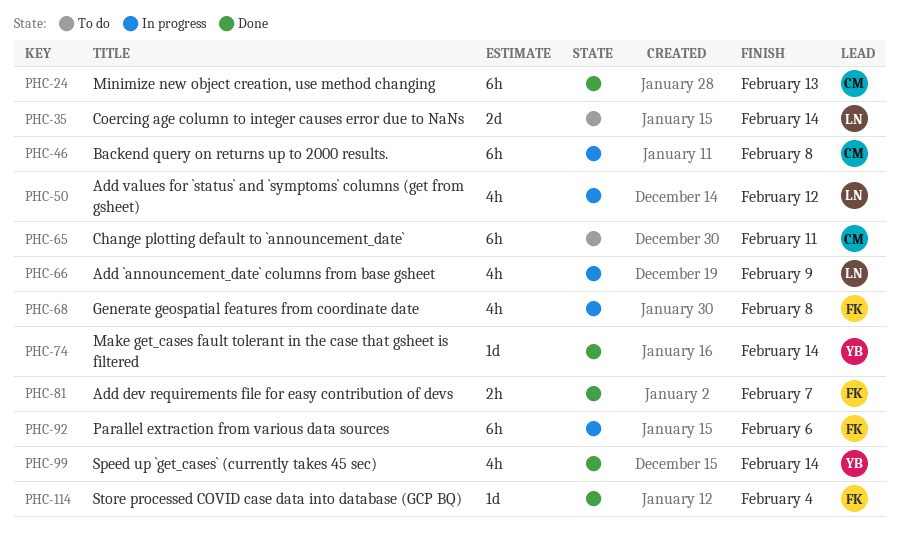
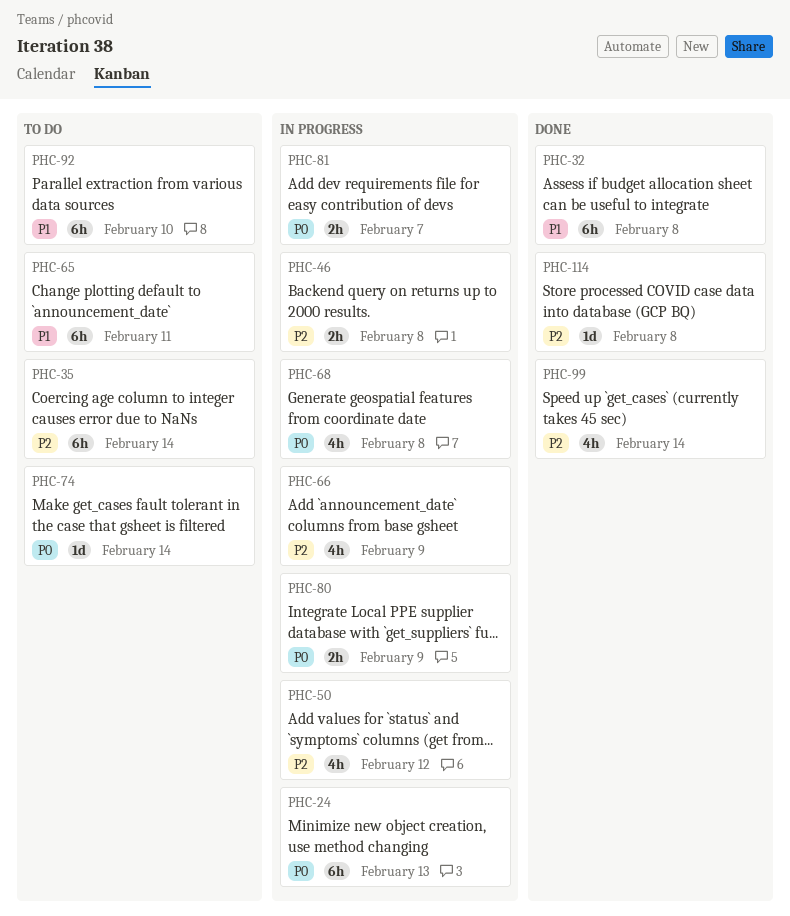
PHC-24, status: Done -> In progress
PHC-32: none -> present
PHC-35, estimate: 2d -> 6h
PHC-46, estimate: 6h -> 2h
PHC-74, status: Done -> To do
PHC-80: none -> present
PHC-81, status: Done -> In progress
PHC-92, status: In progress -> To do
PHC-92, due: Feb 6 -> Feb 10
PHC-114, due: Feb 4 -> Feb 8

